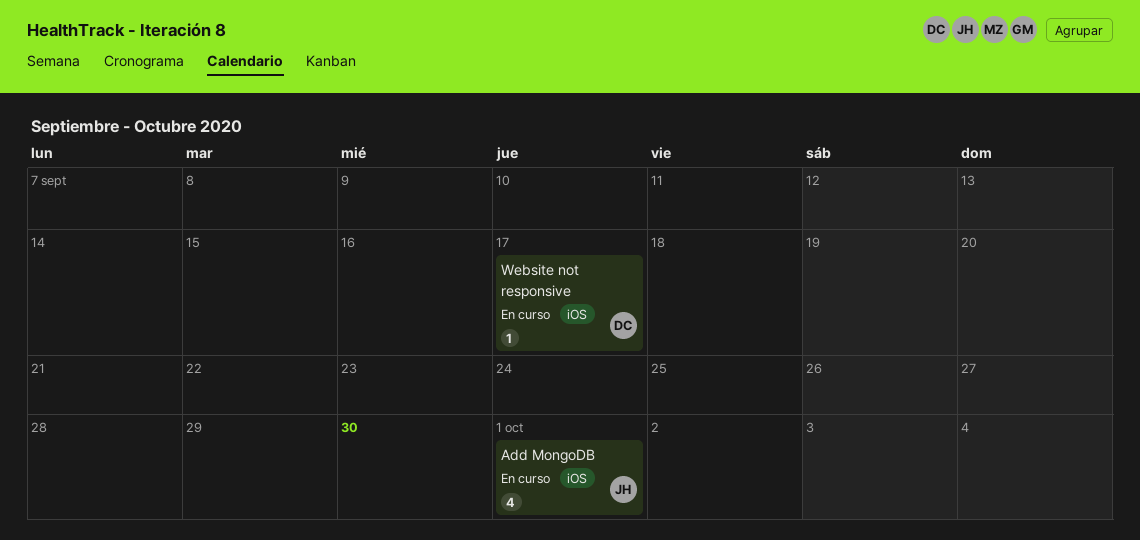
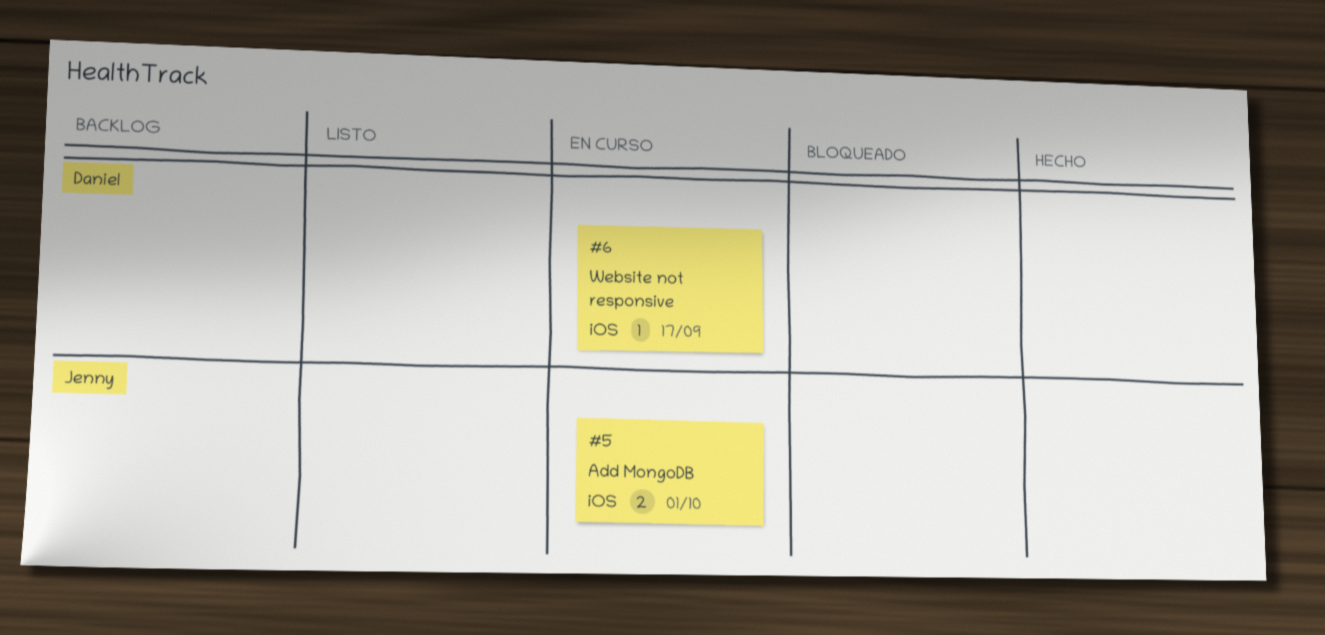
Add MongoDB, estimate: 4 -> 2

